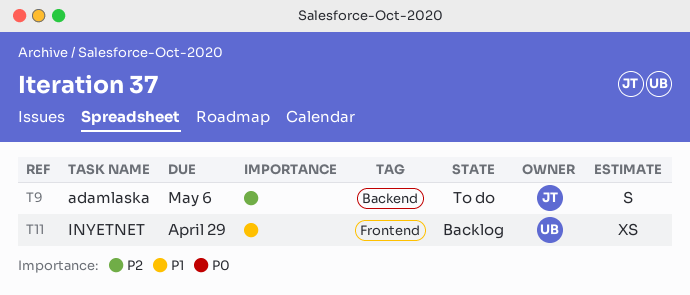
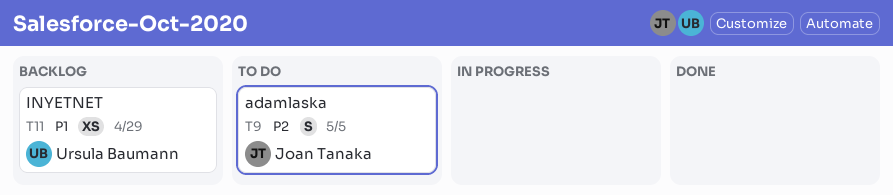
T9, due: May 6 -> May 5

